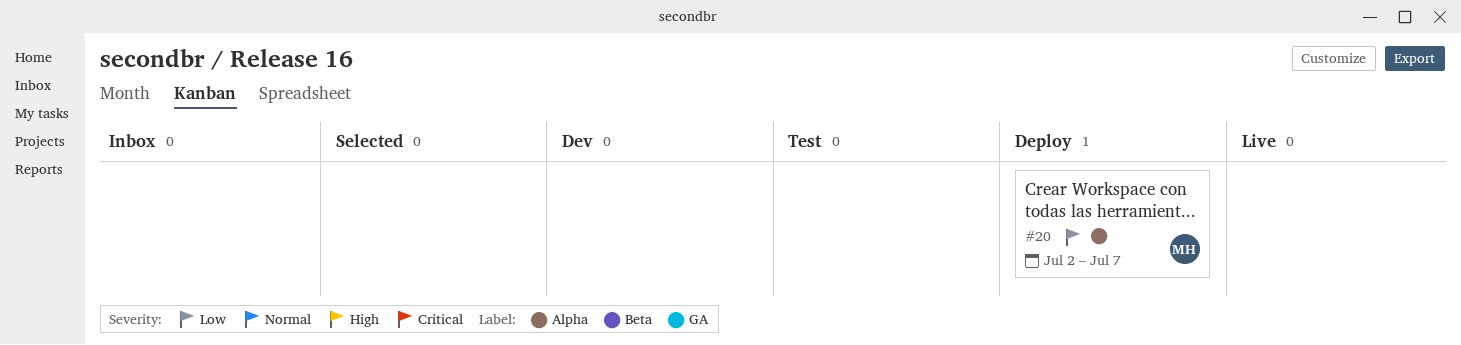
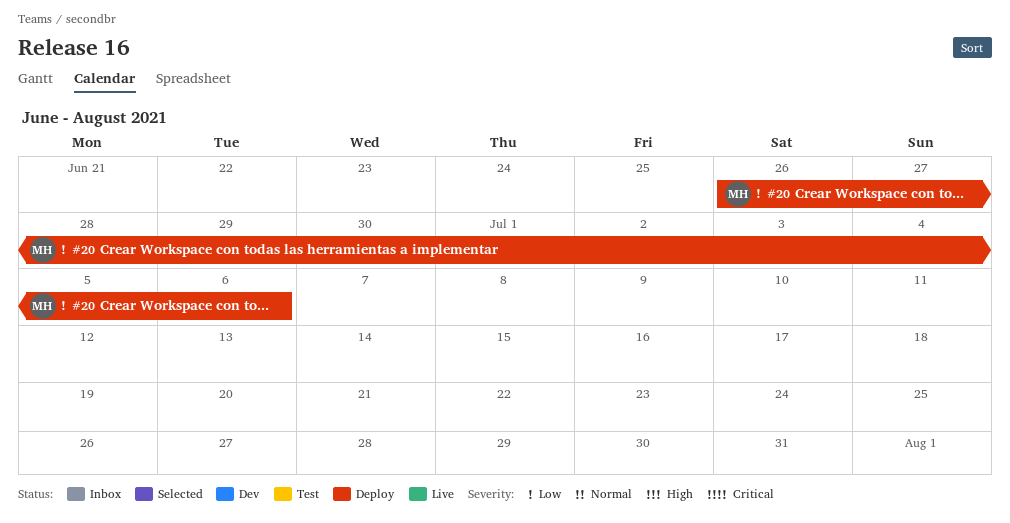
#20, start: Jul 2 -> Jun 26
#20, due: Jul 7 -> Jul 6

